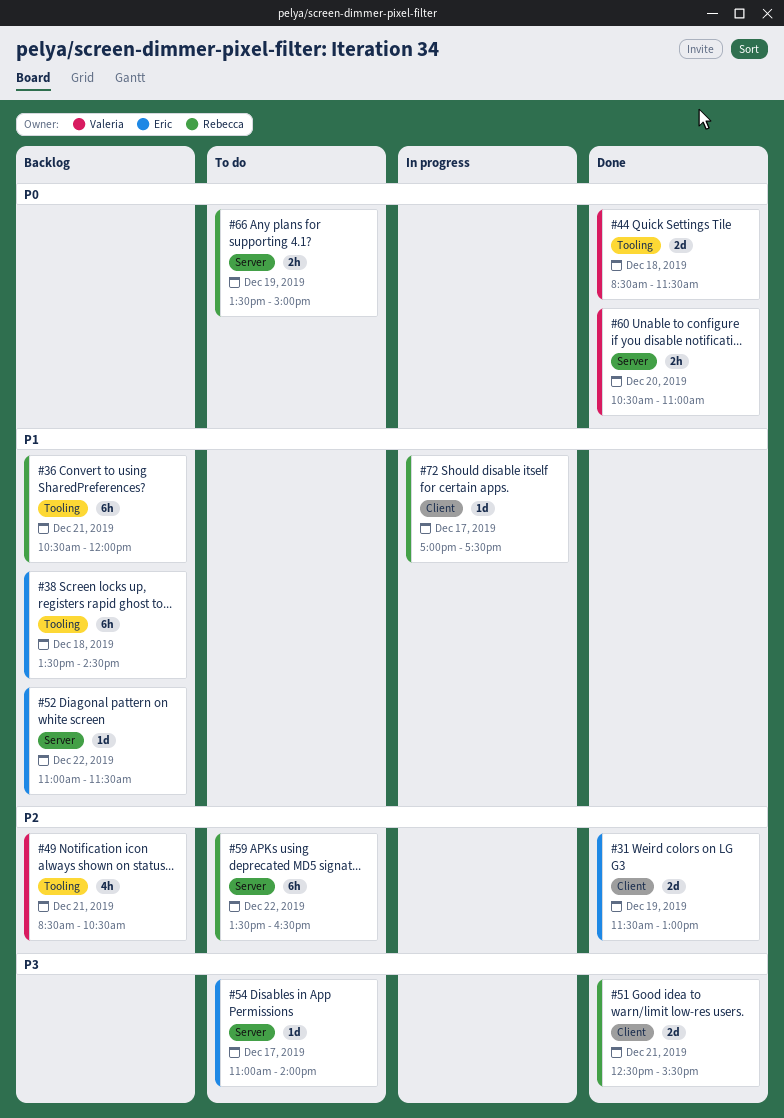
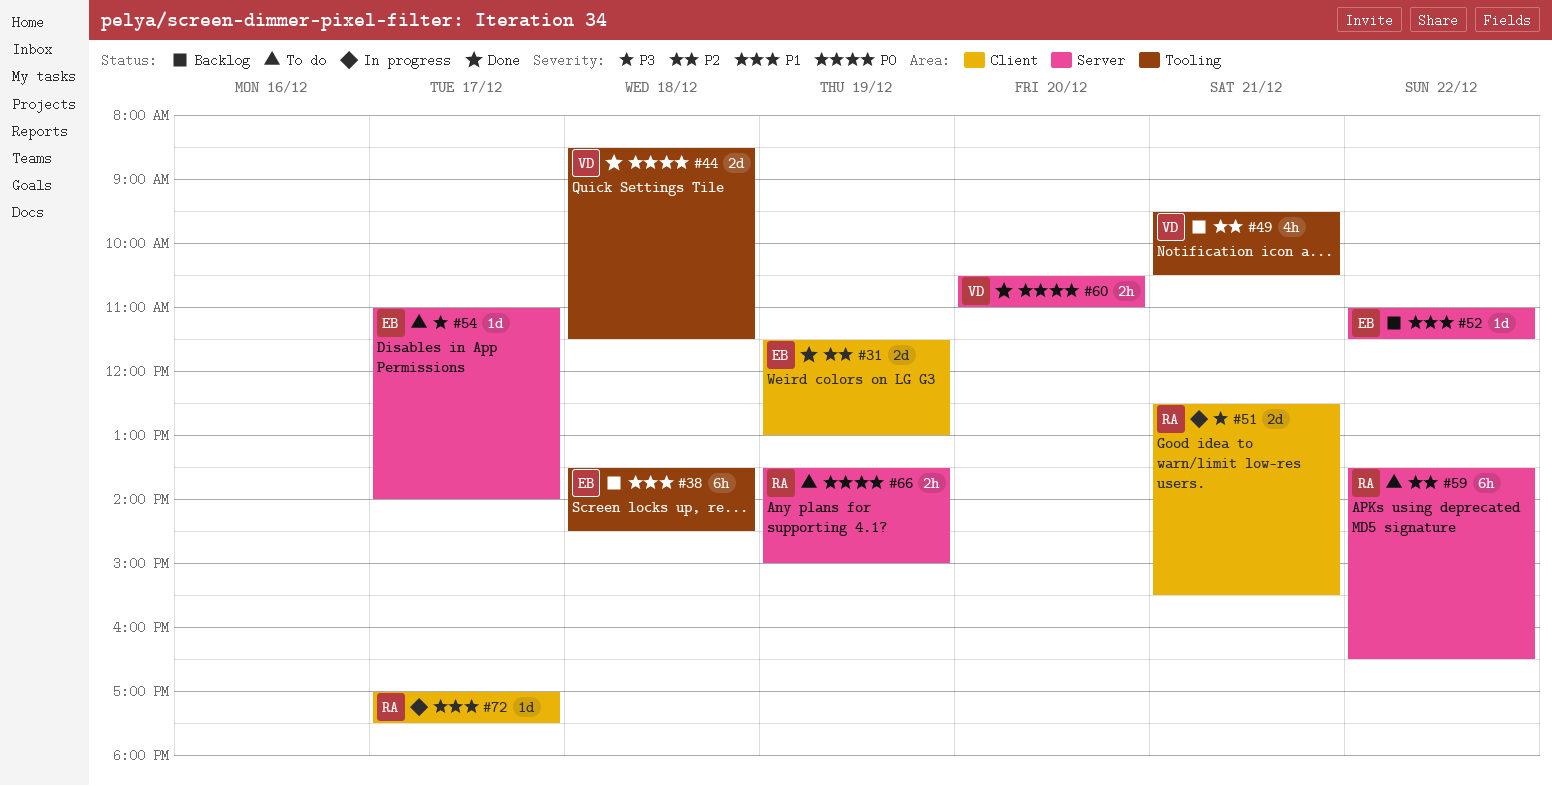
#36: present -> none
#49, begins: 08:30 -> 09:30
#51, status: Done -> In progress

